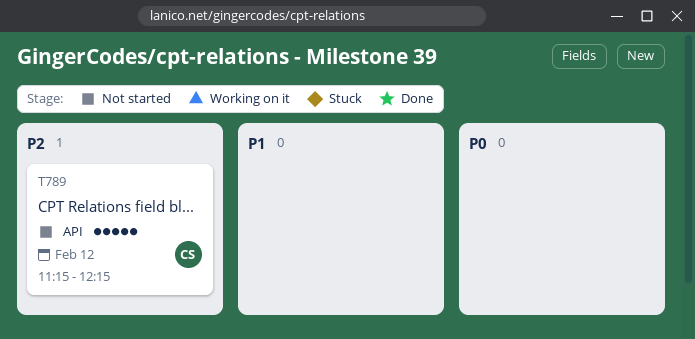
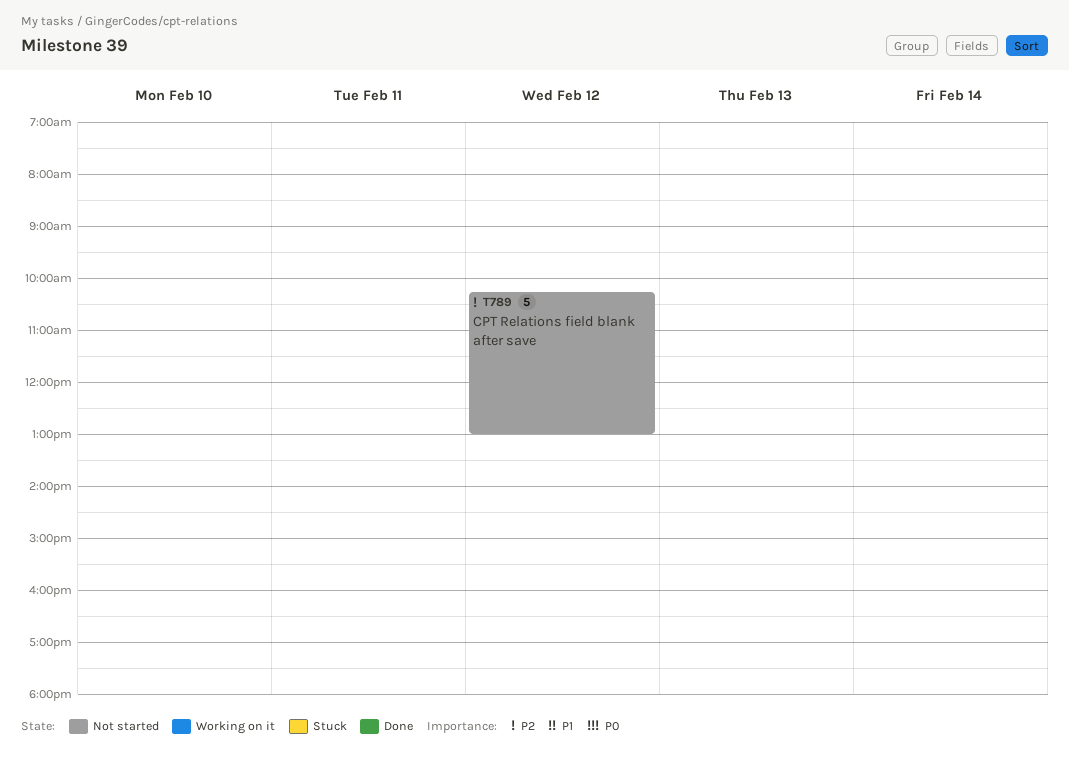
T789, begins: 11:15 -> 10:15
T789, ends: 12:15 -> 13:00

